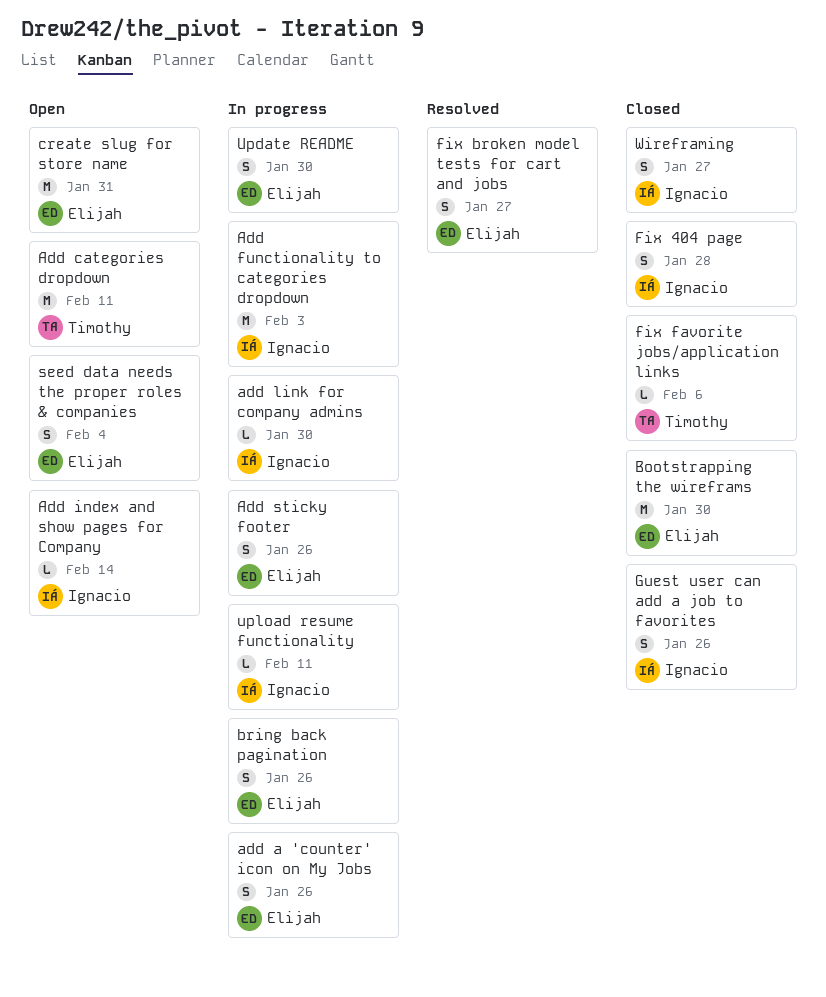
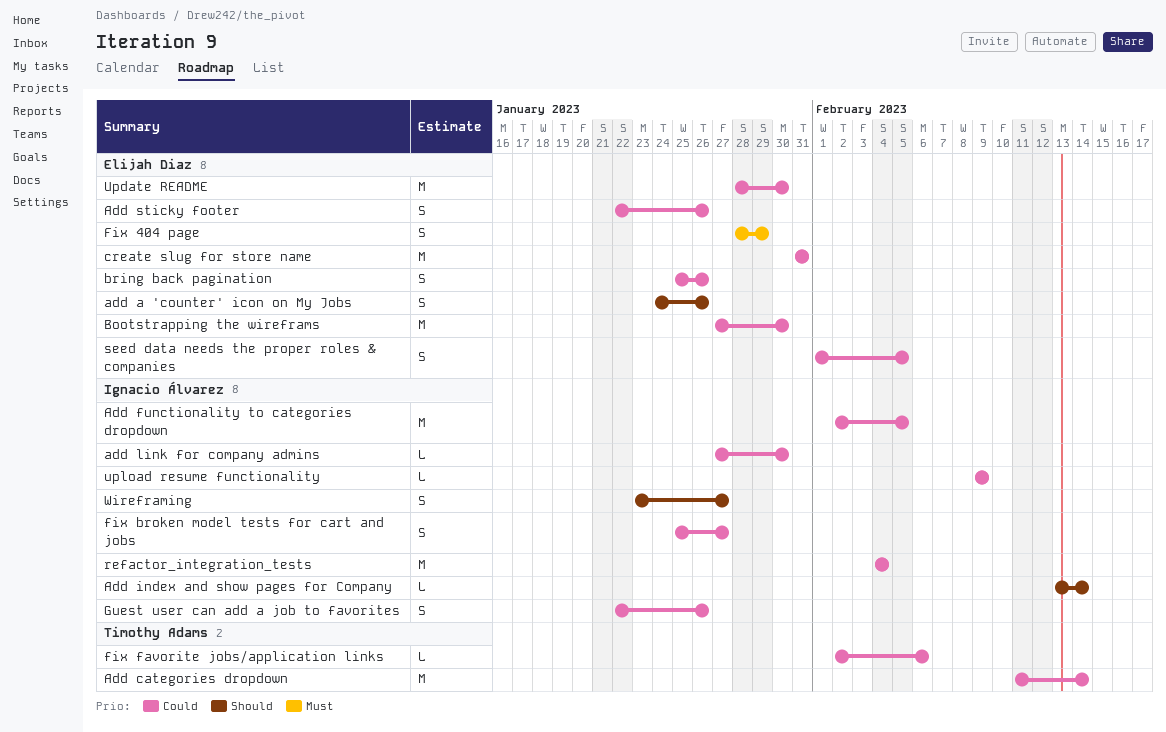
Add categories dropdown, due: Feb 11 -> Feb 14
Add functionality to categories dropdown, due: Feb 3 -> Feb 5
Fix 404 page, owner: Ignacio Álvarez -> Elijah Diaz
Fix 404 page, due: Jan 28 -> Jan 29
fix broken model tests for cart and jobs, owner: Elijah Diaz -> Ignacio Álvarez
refactor_integration_tests: none -> present
seed data needs the proper roles & companies, due: Feb 4 -> Feb 5
Update README, estimate: S -> M
upload resume functionality, due: Feb 11 -> Feb 9

